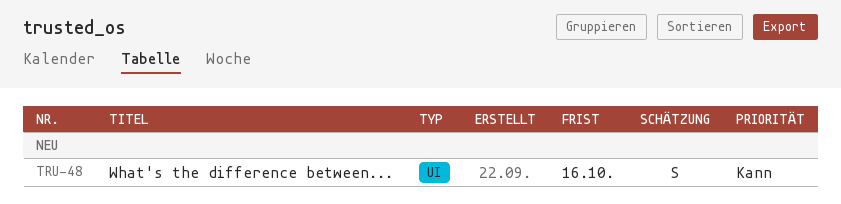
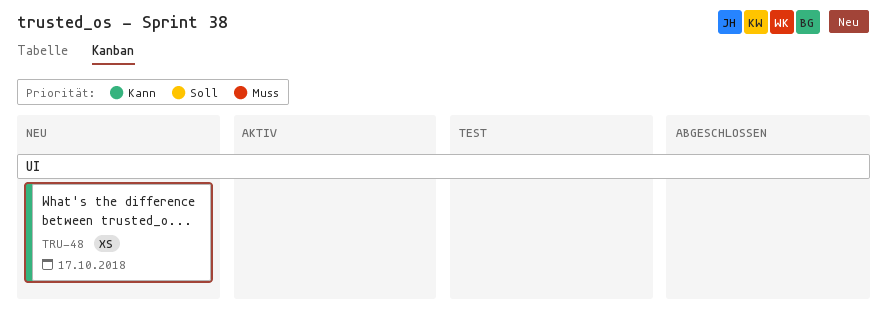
TRU-48, estimate: S -> XS
TRU-48, due: Oct 16 -> Oct 17

